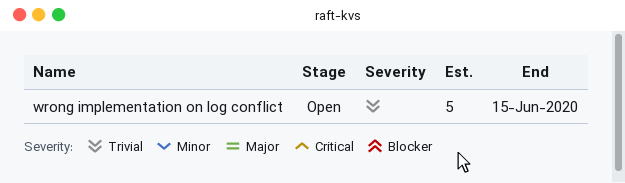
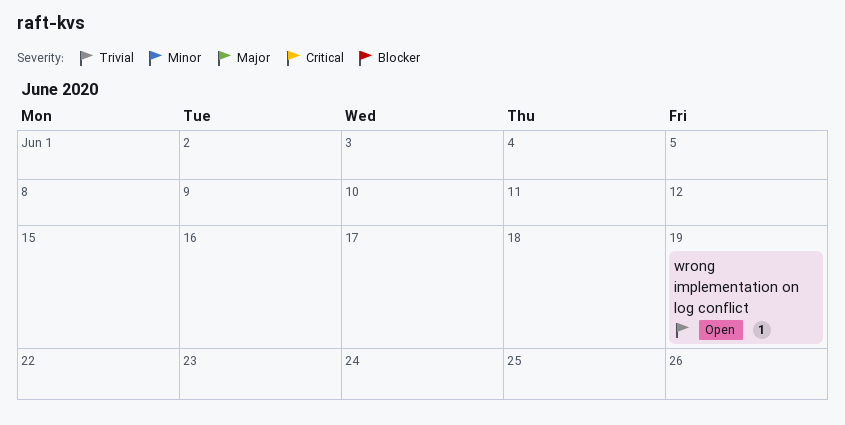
wrong implementation on log conflict, estimate: 5 -> 1
wrong implementation on log conflict, due: Jun 15 -> Jun 19

